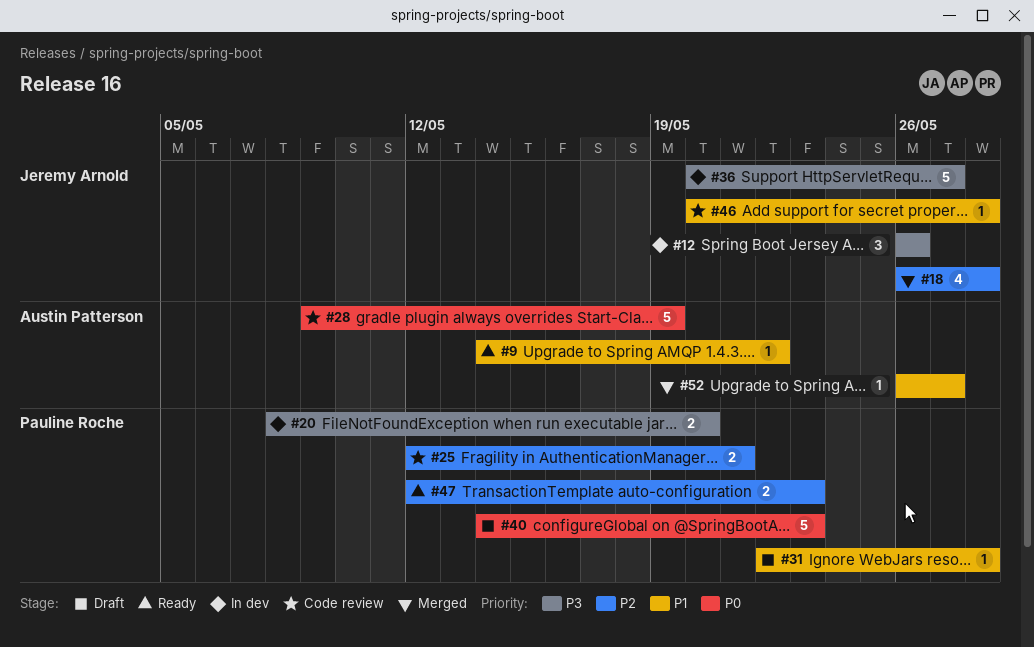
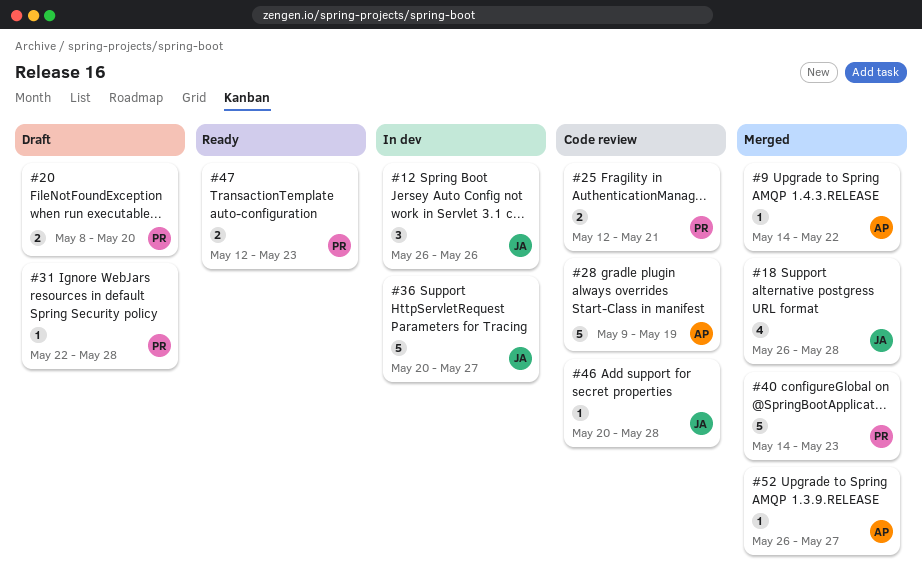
#9, status: Ready -> Merged
#20, status: In dev -> Draft
#40, status: Draft -> Merged

